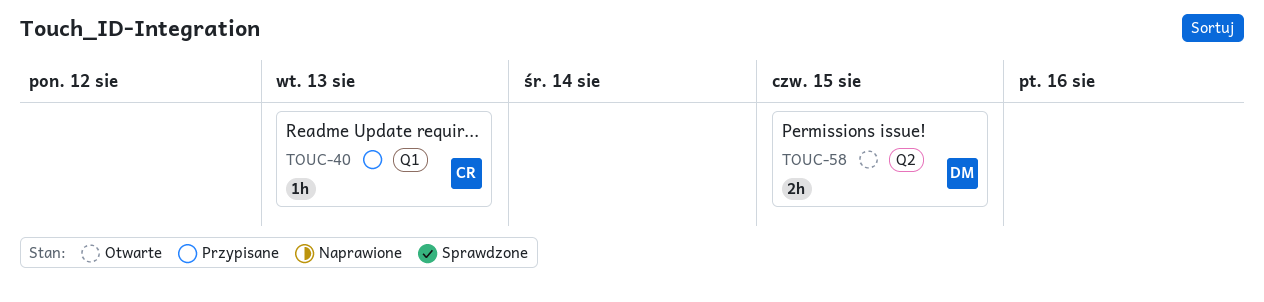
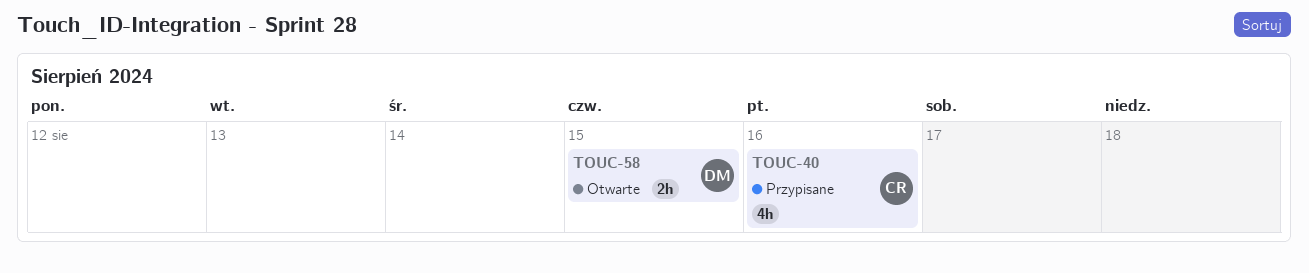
TOUC-40, estimate: 1h -> 4h
TOUC-40, due: Aug 13 -> Aug 16

